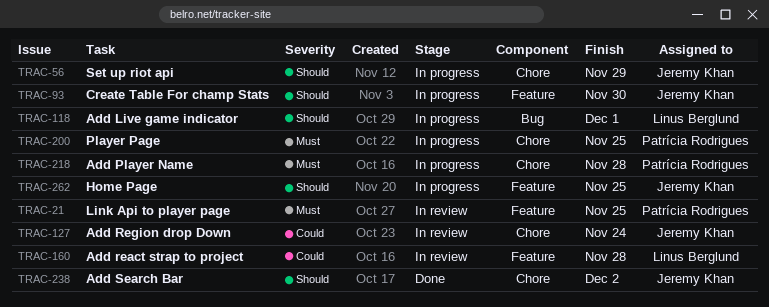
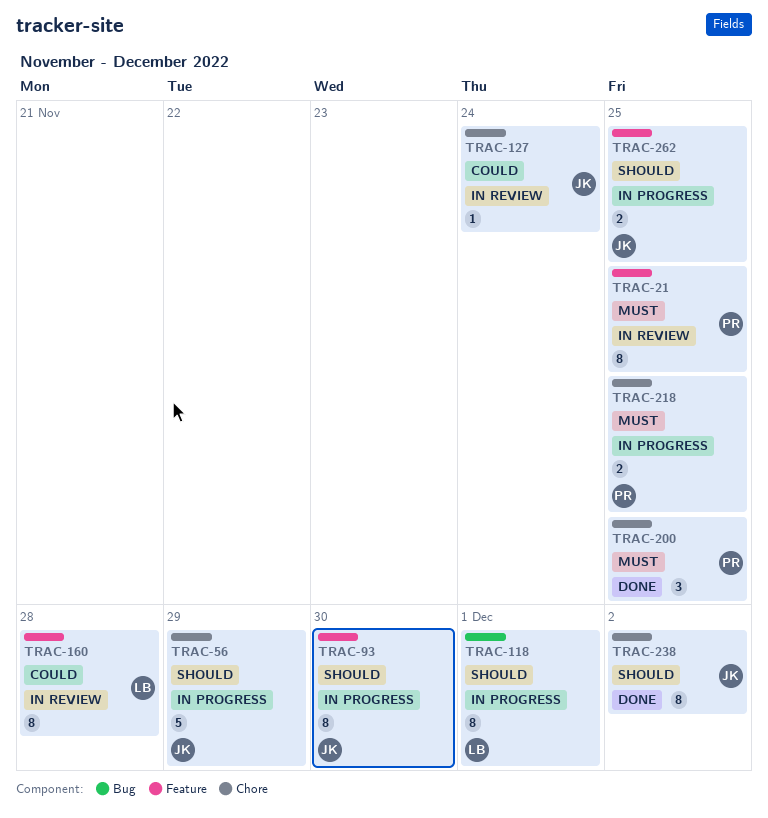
TRAC-200, status: In progress -> Done
TRAC-218, due: Nov 28 -> Nov 25

